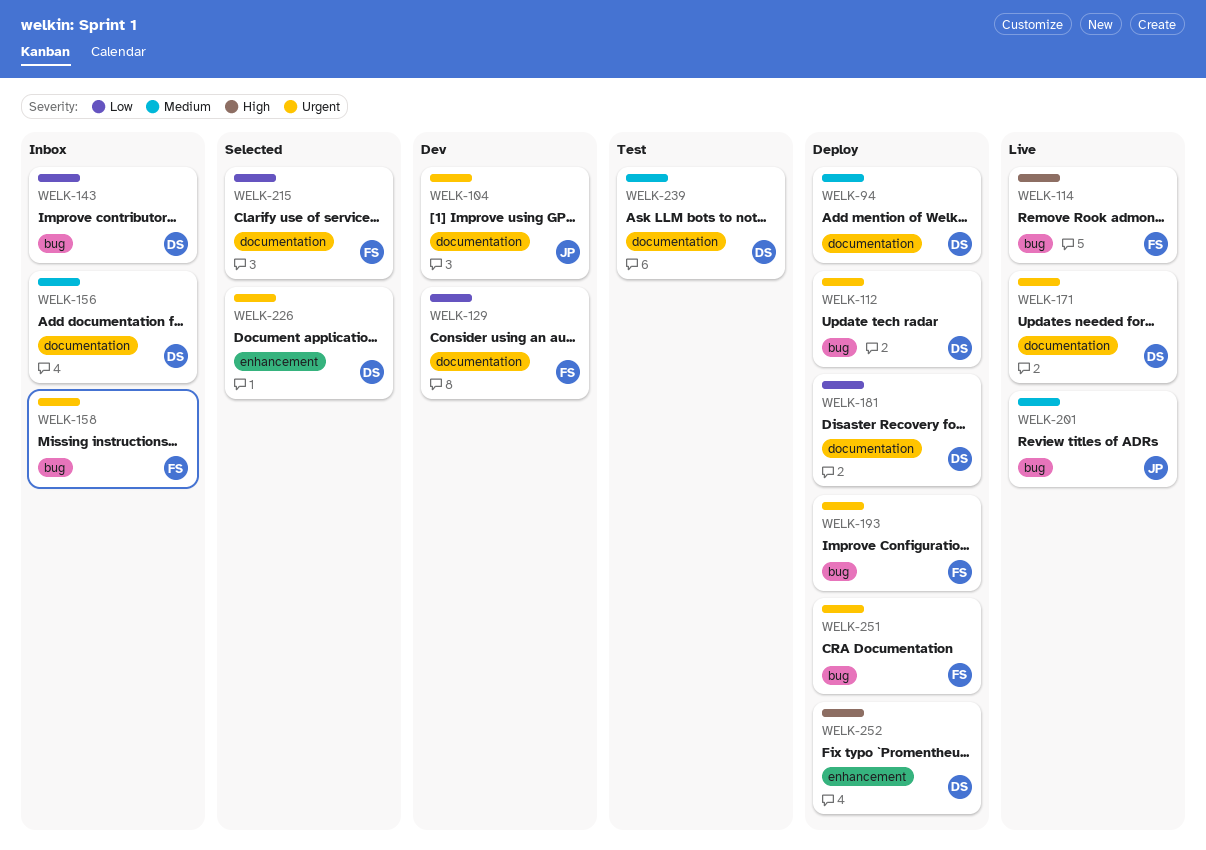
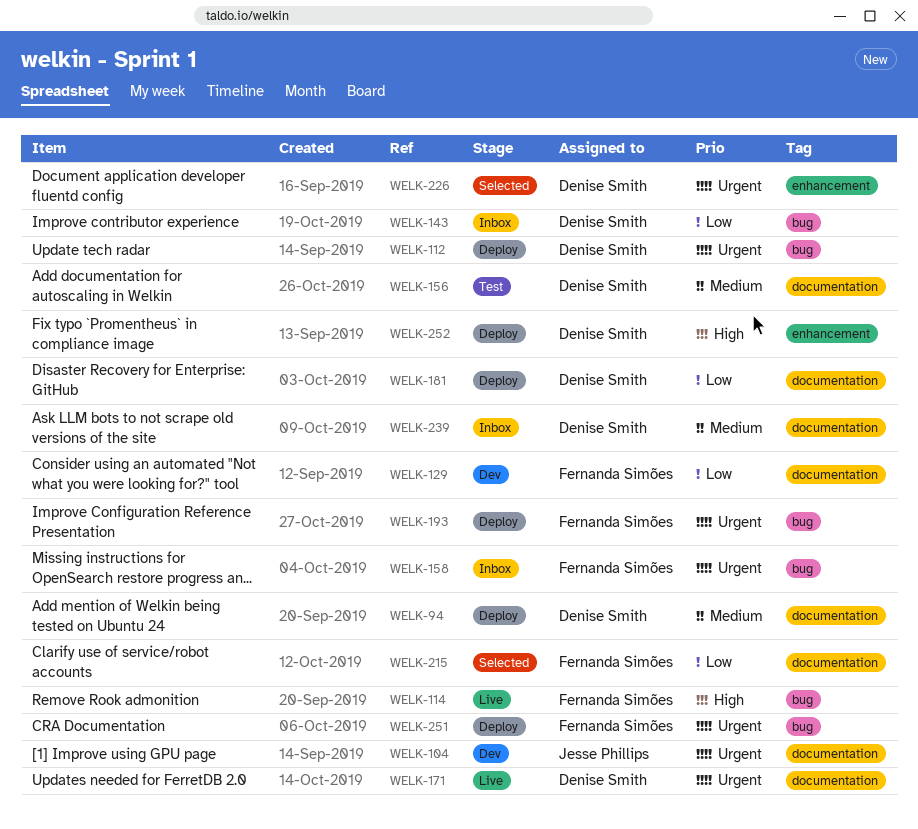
WELK-156, status: Inbox -> Test
WELK-201: present -> none
WELK-239, status: Test -> Inbox

